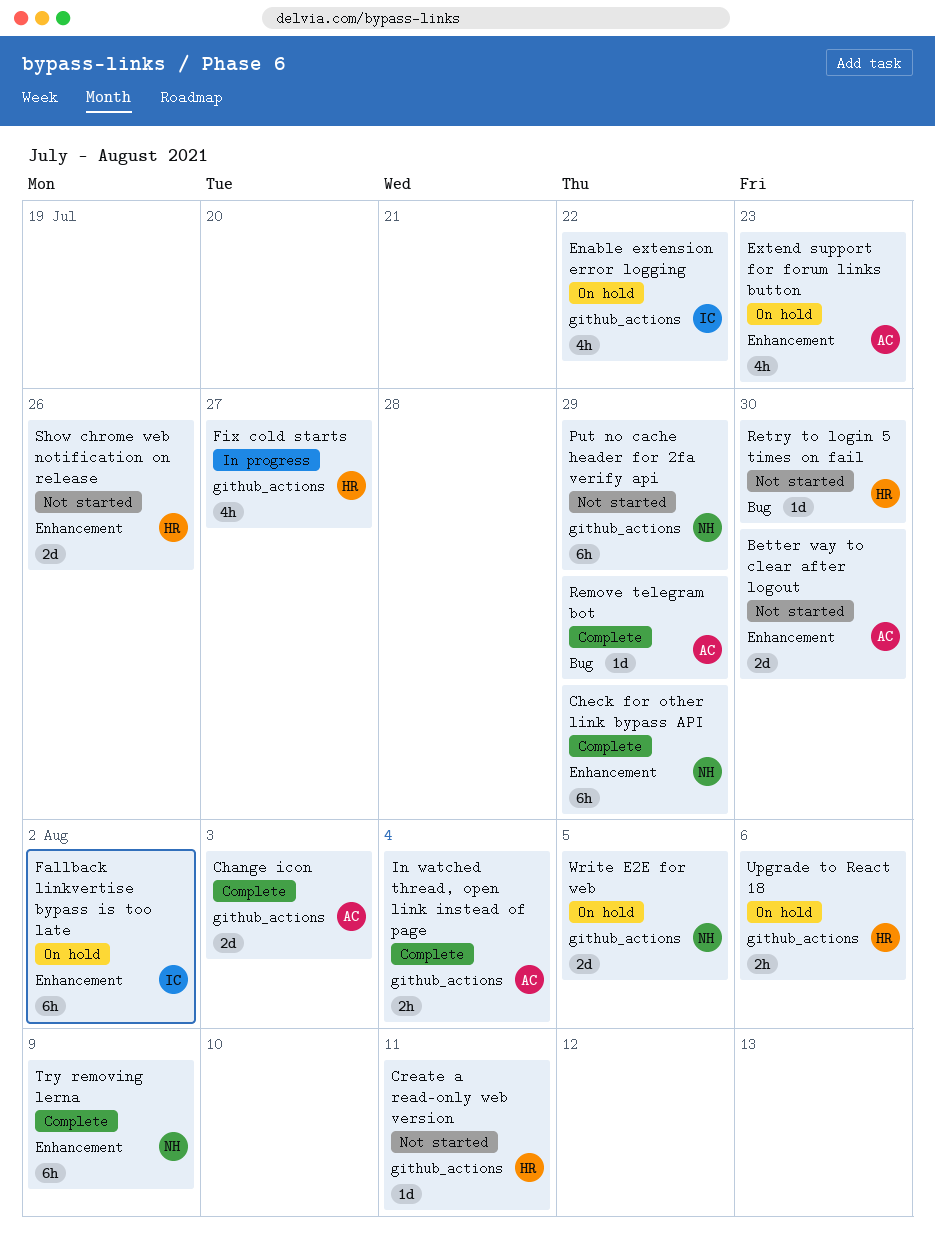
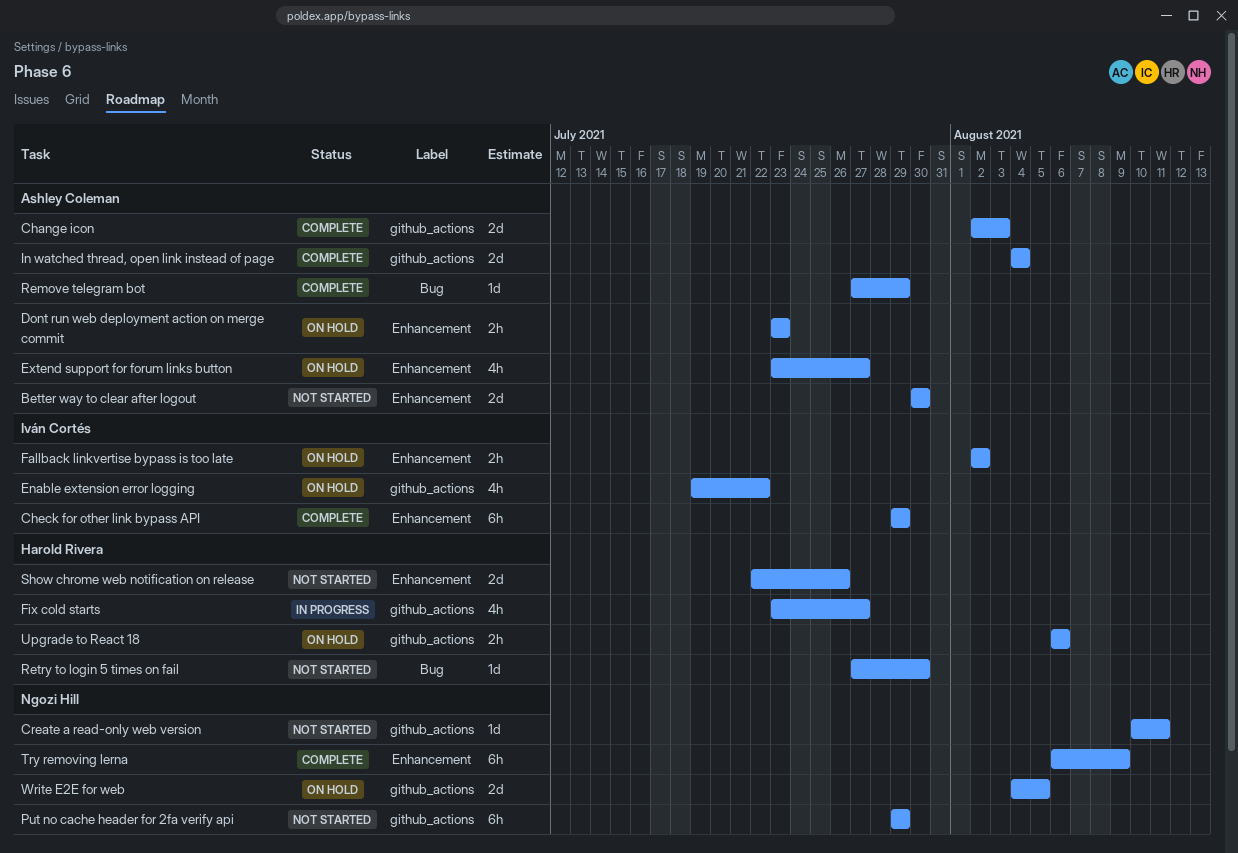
Check for other link bypass API, owner: Ngozi Hill -> Iván Cortés
Create a read-only web version, owner: Harold Rivera -> Ngozi Hill
Dont run web deployment action on merge commit: none -> present
Extend support for forum links button, due: Jul 23 -> Jul 27
Fallback linkvertise bypass is too late, estimate: 6h -> 2h
In watched thread, open link instead of page, estimate: 2h -> 2d

